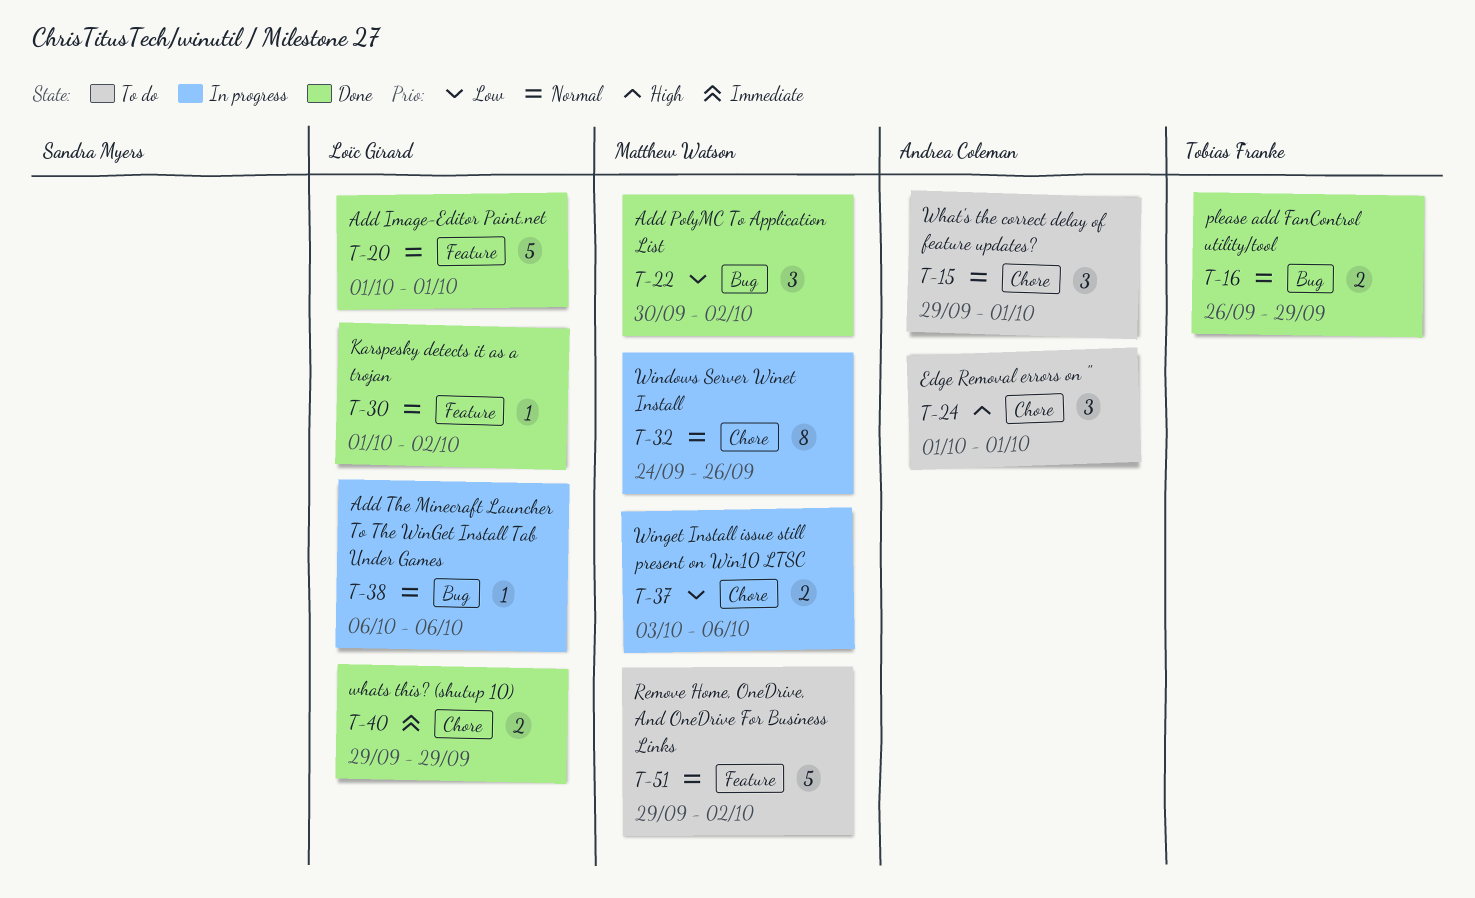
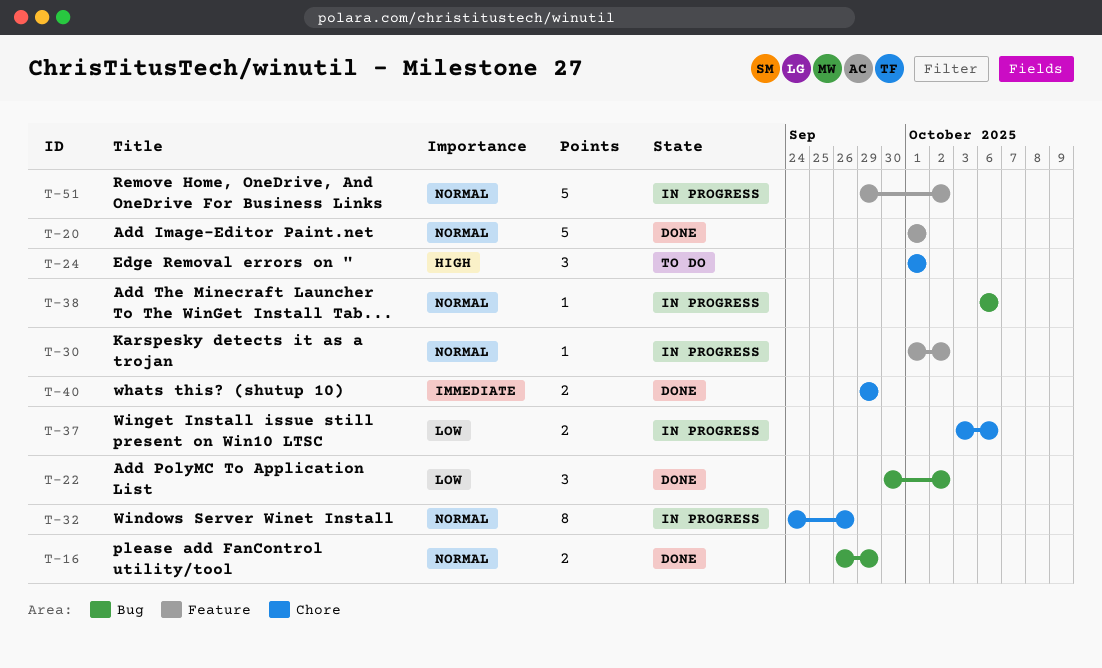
T-15: present -> none
T-30, status: Done -> In progress
T-51, status: To do -> In progress

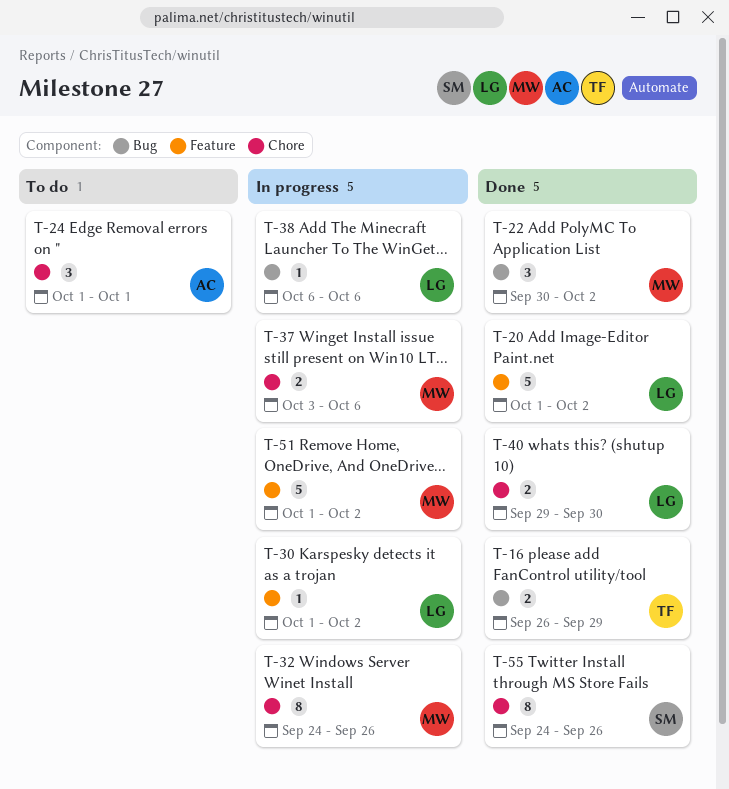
T-20, due: Oct 1 -> Oct 2
T-40, due: Sep 29 -> Sep 30
T-51, start: Sep 29 -> Oct 1
T-55: none -> present

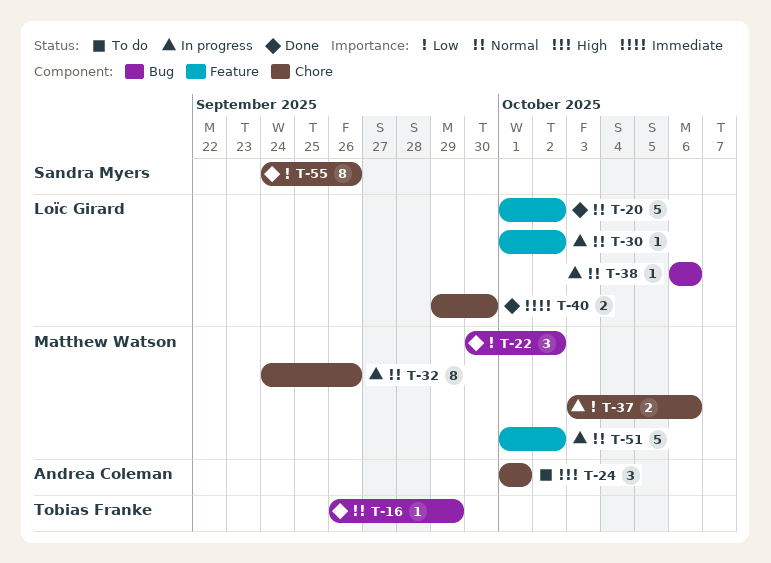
T-16, estimate: 2 -> 1

